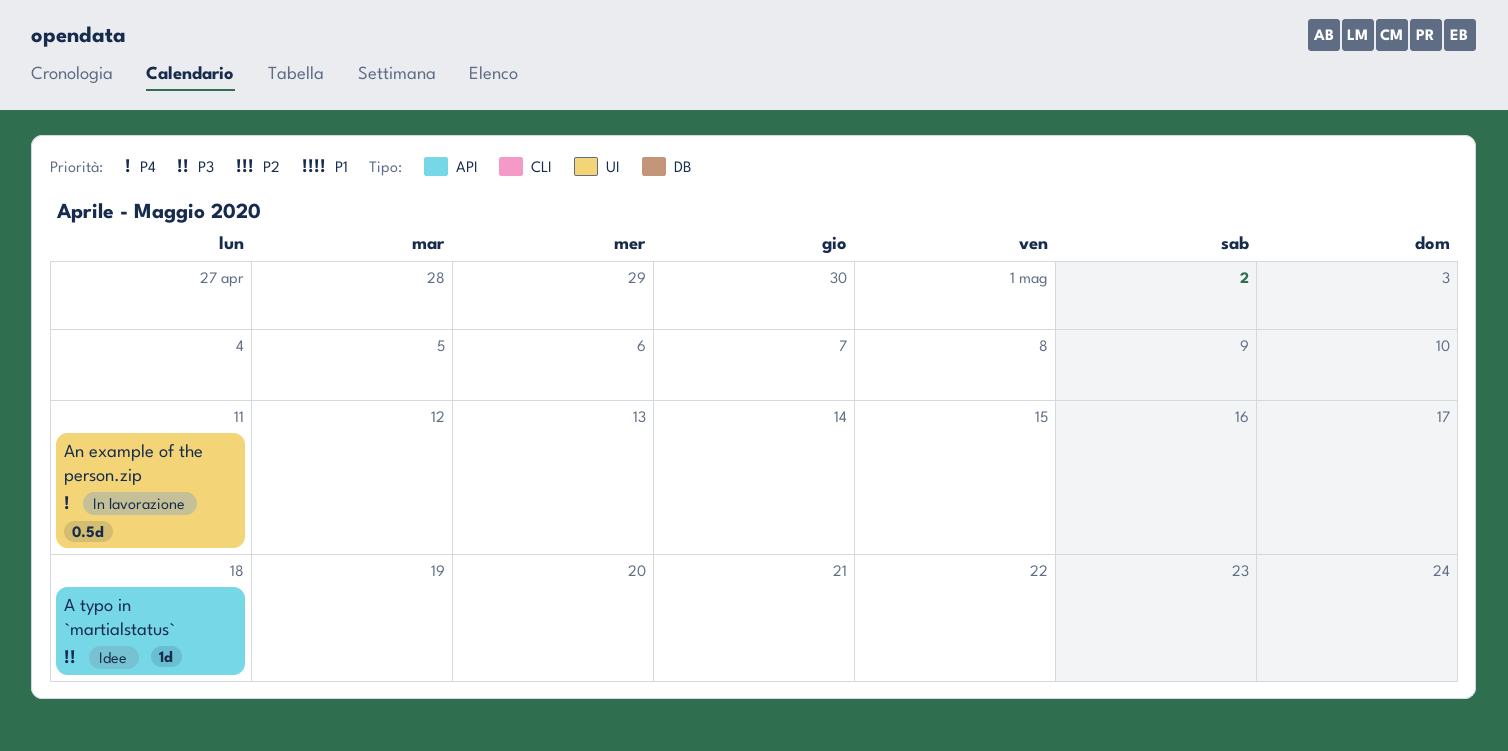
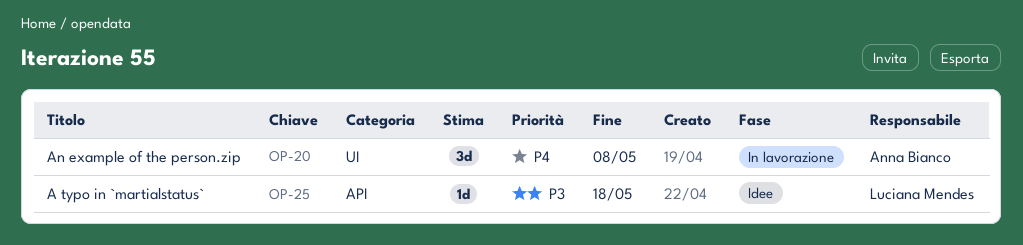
An example of the person.zip, estimate: 0.5d -> 3d
An example of the person.zip, due: May 11 -> May 8

